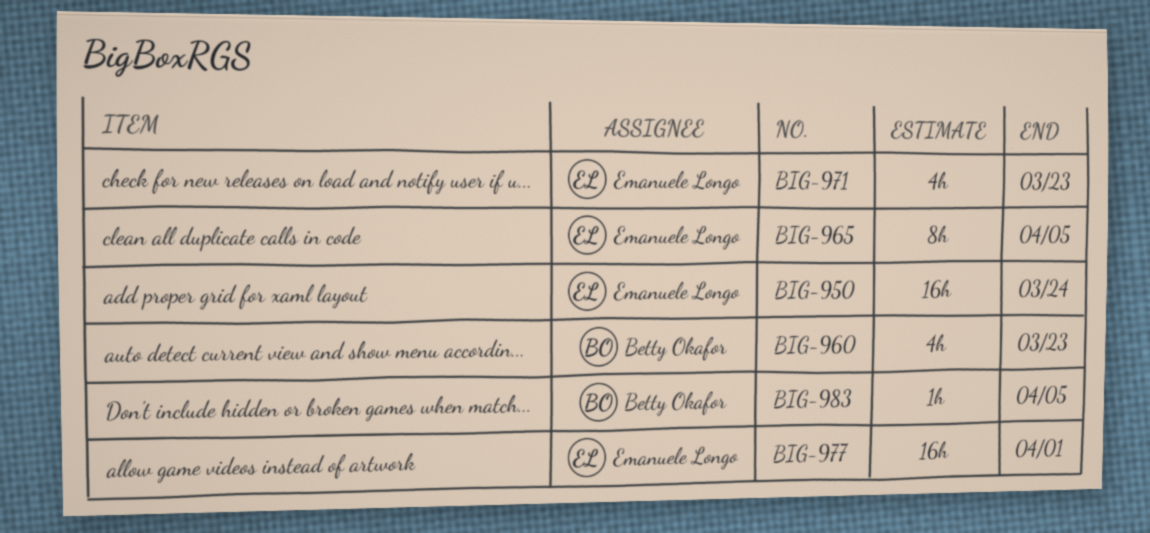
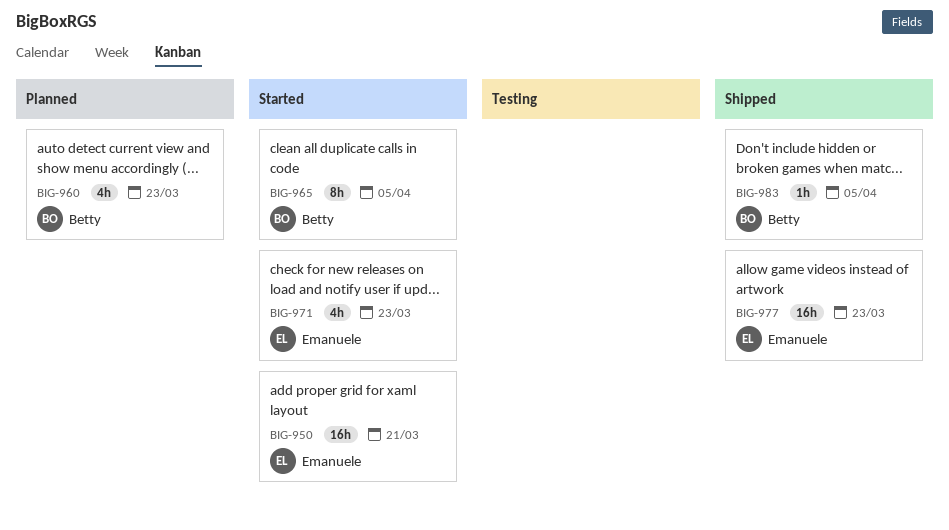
BIG-950, due: Mar 24 -> Mar 21
BIG-965, owner: Emanuele Longo -> Betty Okafor
BIG-977, due: Apr 1 -> Mar 23

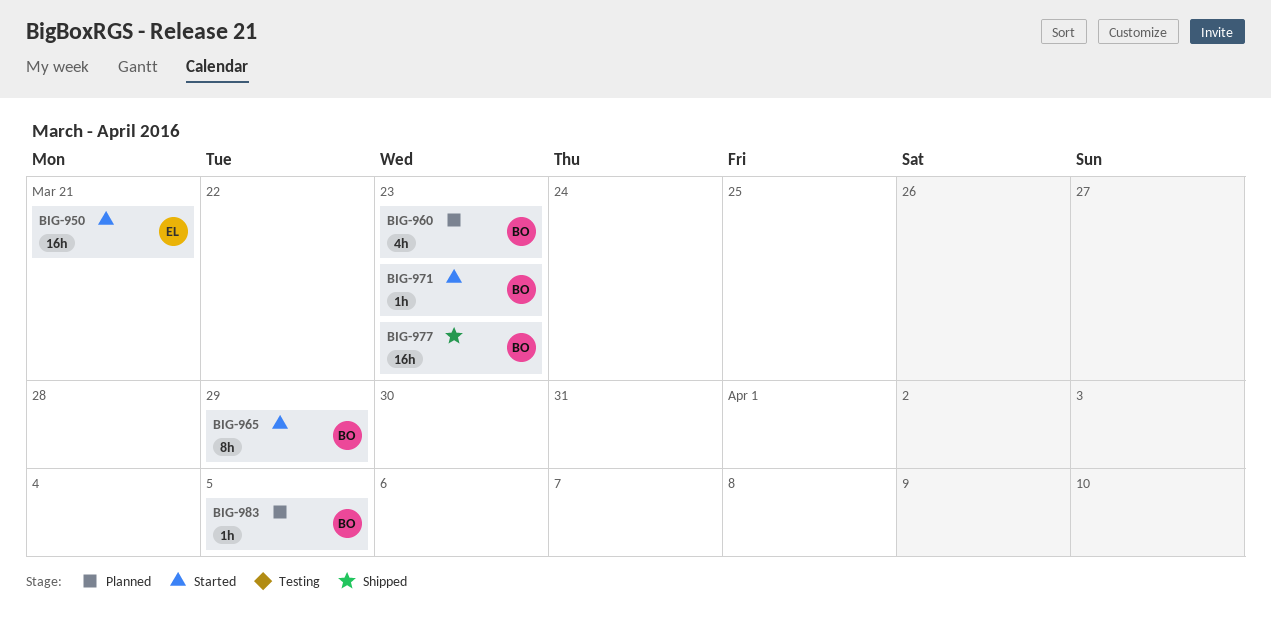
BIG-965, due: Apr 5 -> Mar 29
BIG-971, owner: Emanuele -> Betty
BIG-971, estimate: 4h -> 1h
BIG-977, owner: Emanuele -> Betty
BIG-983, status: Shipped -> Planned

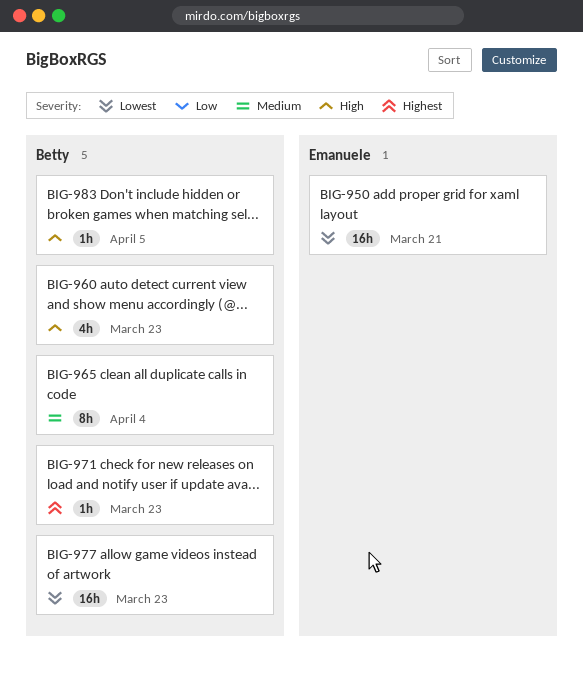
BIG-965, due: Mar 29 -> Apr 4

